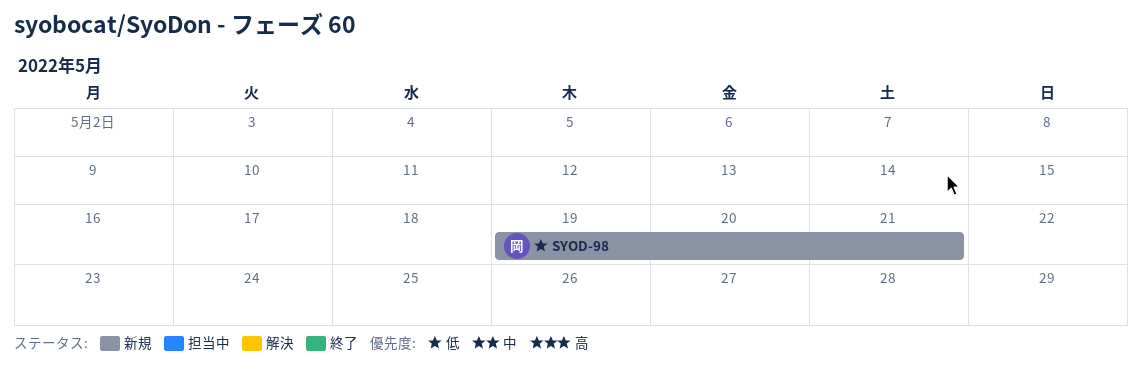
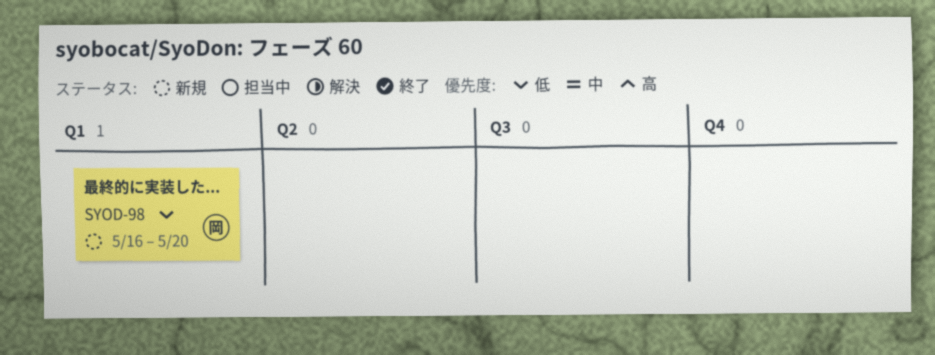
SYOD-98, start: May 19 -> May 16
SYOD-98, due: May 21 -> May 20

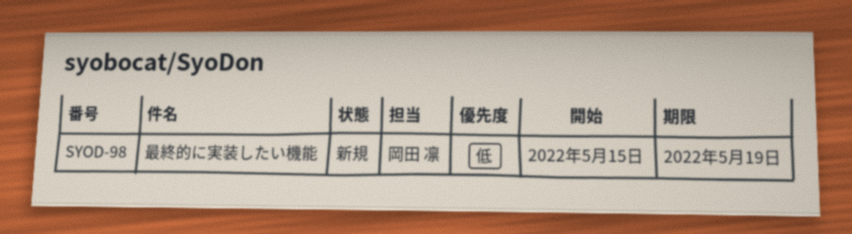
SYOD-98, start: May 16 -> May 15
SYOD-98, due: May 20 -> May 19

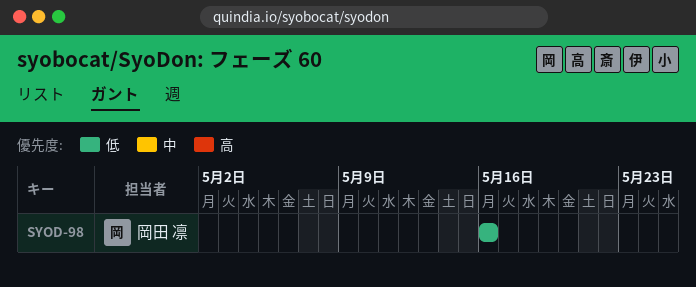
SYOD-98, start: May 15 -> May 16
SYOD-98, due: May 19 -> May 16

